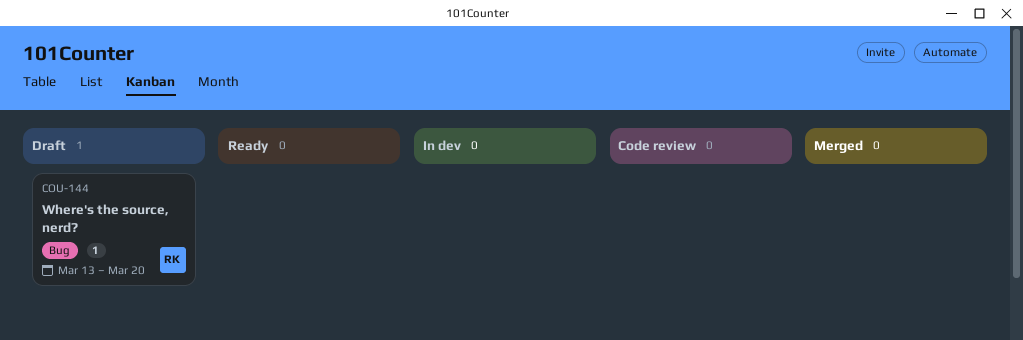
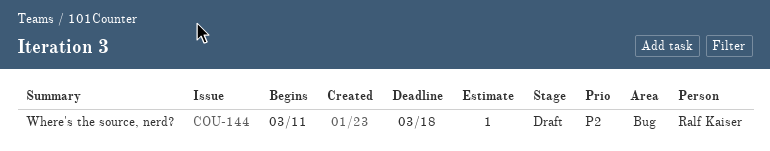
COU-144, start: Mar 13 -> Mar 11
COU-144, due: Mar 20 -> Mar 18

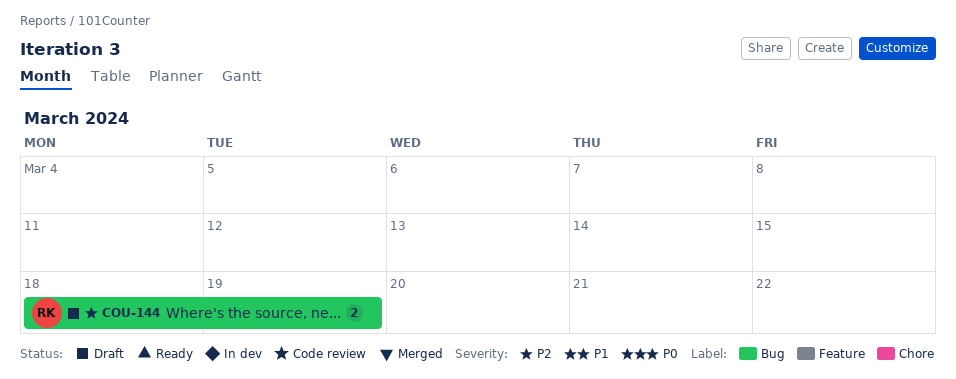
COU-144, estimate: 1 -> 2
COU-144, start: Mar 11 -> Mar 18
COU-144, due: Mar 18 -> Mar 19

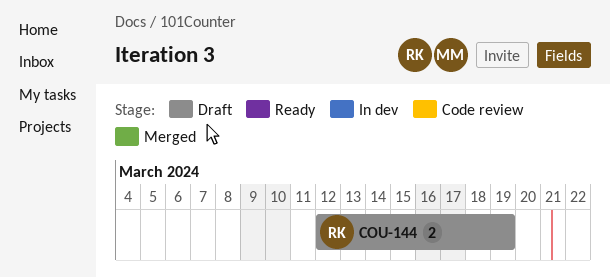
COU-144, start: Mar 18 -> Mar 12

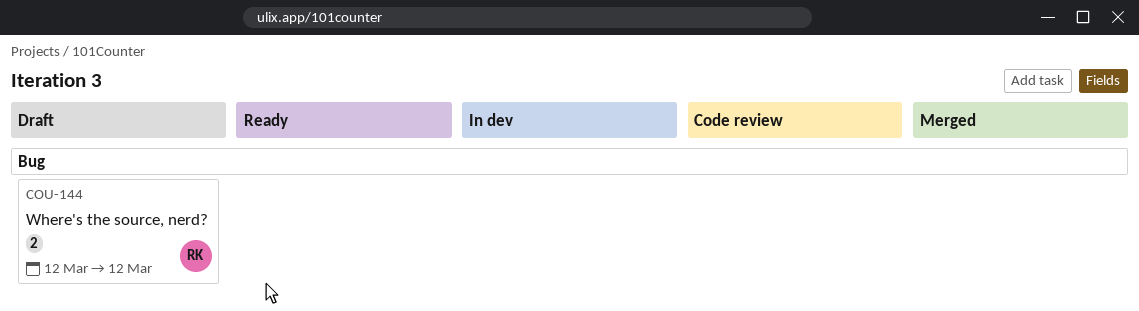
COU-144, due: Mar 19 -> Mar 12

